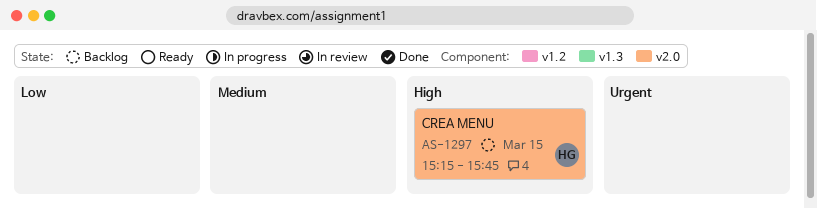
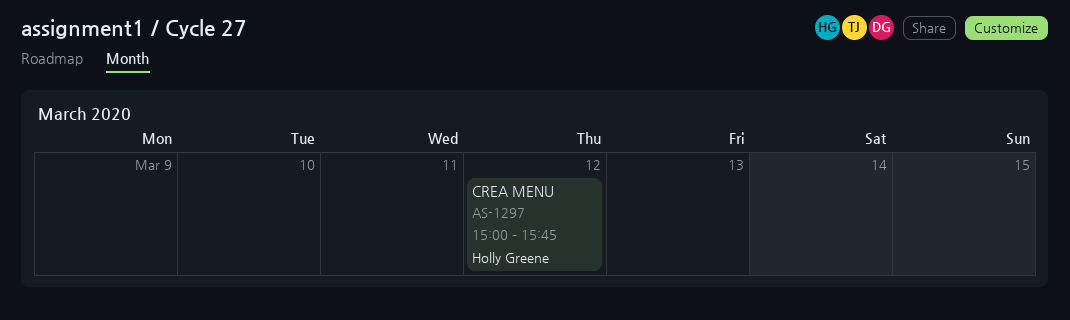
AS-1297, day: Mar 15 -> Mar 12
AS-1297, begins: 15:15 -> 15:00

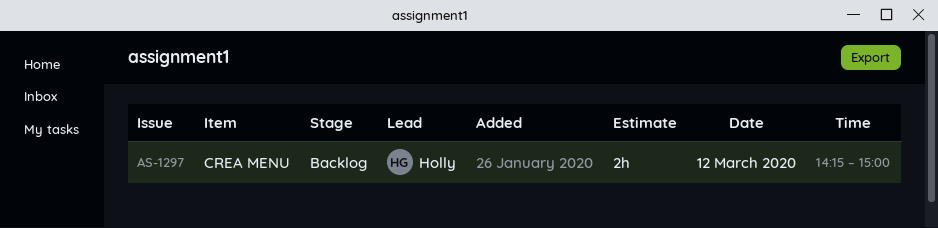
AS-1297, begins: 15:00 -> 14:15
AS-1297, ends: 15:45 -> 15:00

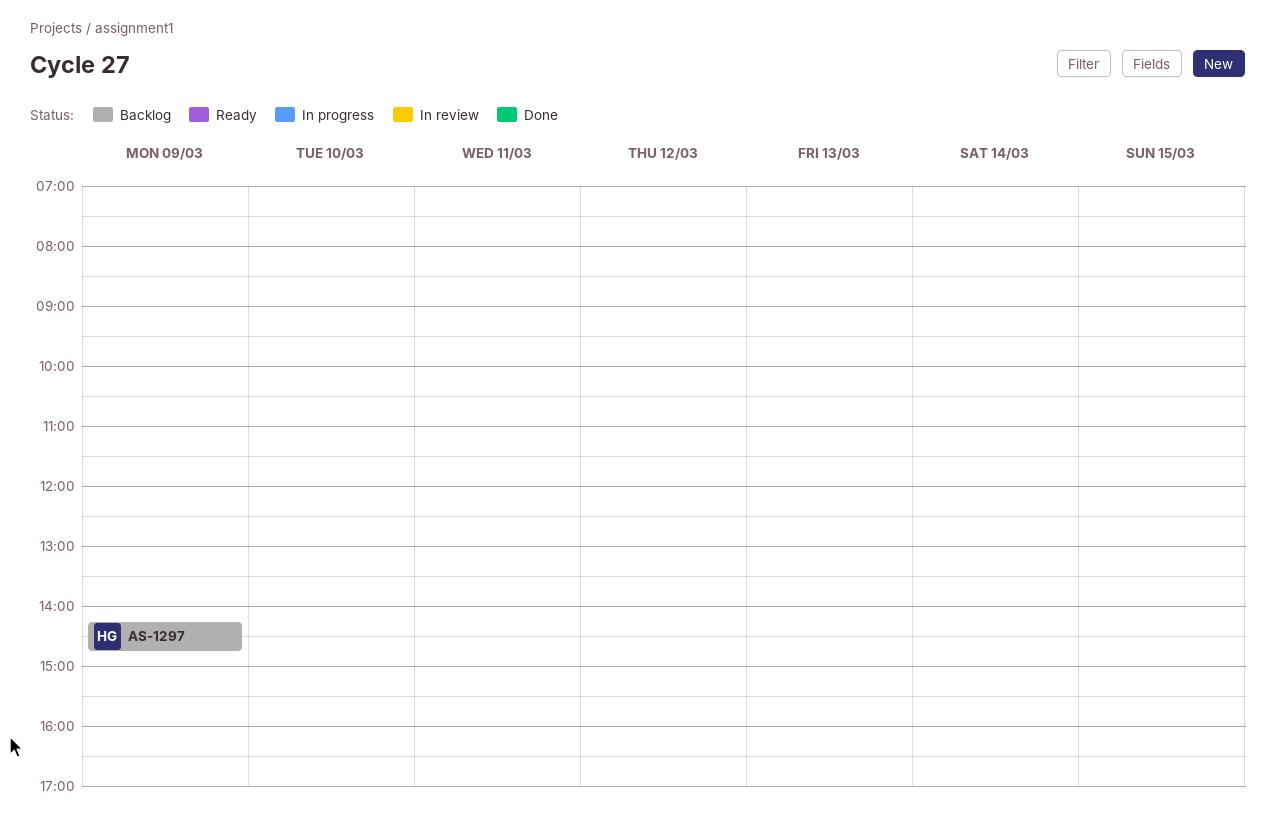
AS-1297, day: Mar 12 -> Mar 9
AS-1297, ends: 15:00 -> 14:45

